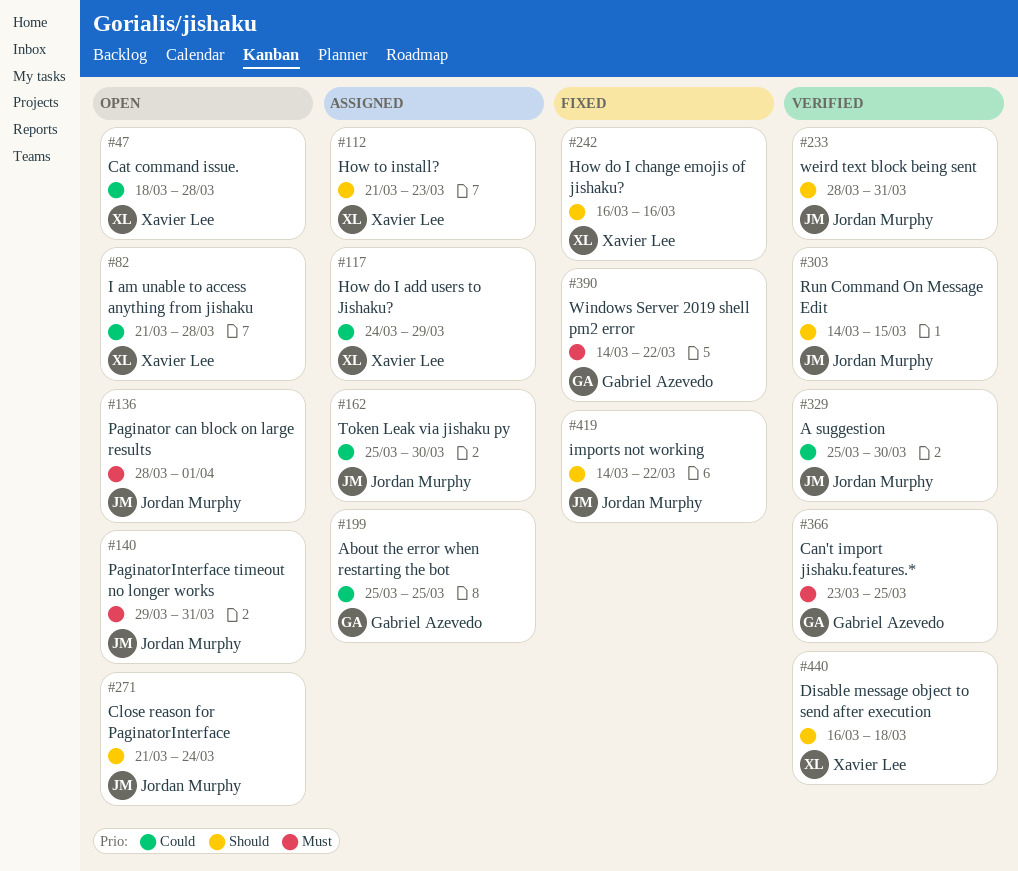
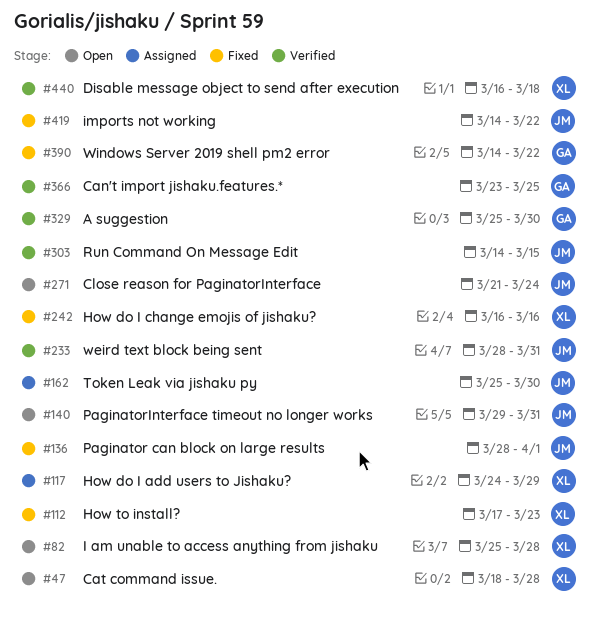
#82, start: Mar 21 -> Mar 25
#112, status: Assigned -> Fixed
#112, start: Mar 21 -> Mar 17
#136, status: Open -> Fixed
#199: present -> none
#329, owner: Jordan Murphy -> Gabriel Azevedo

